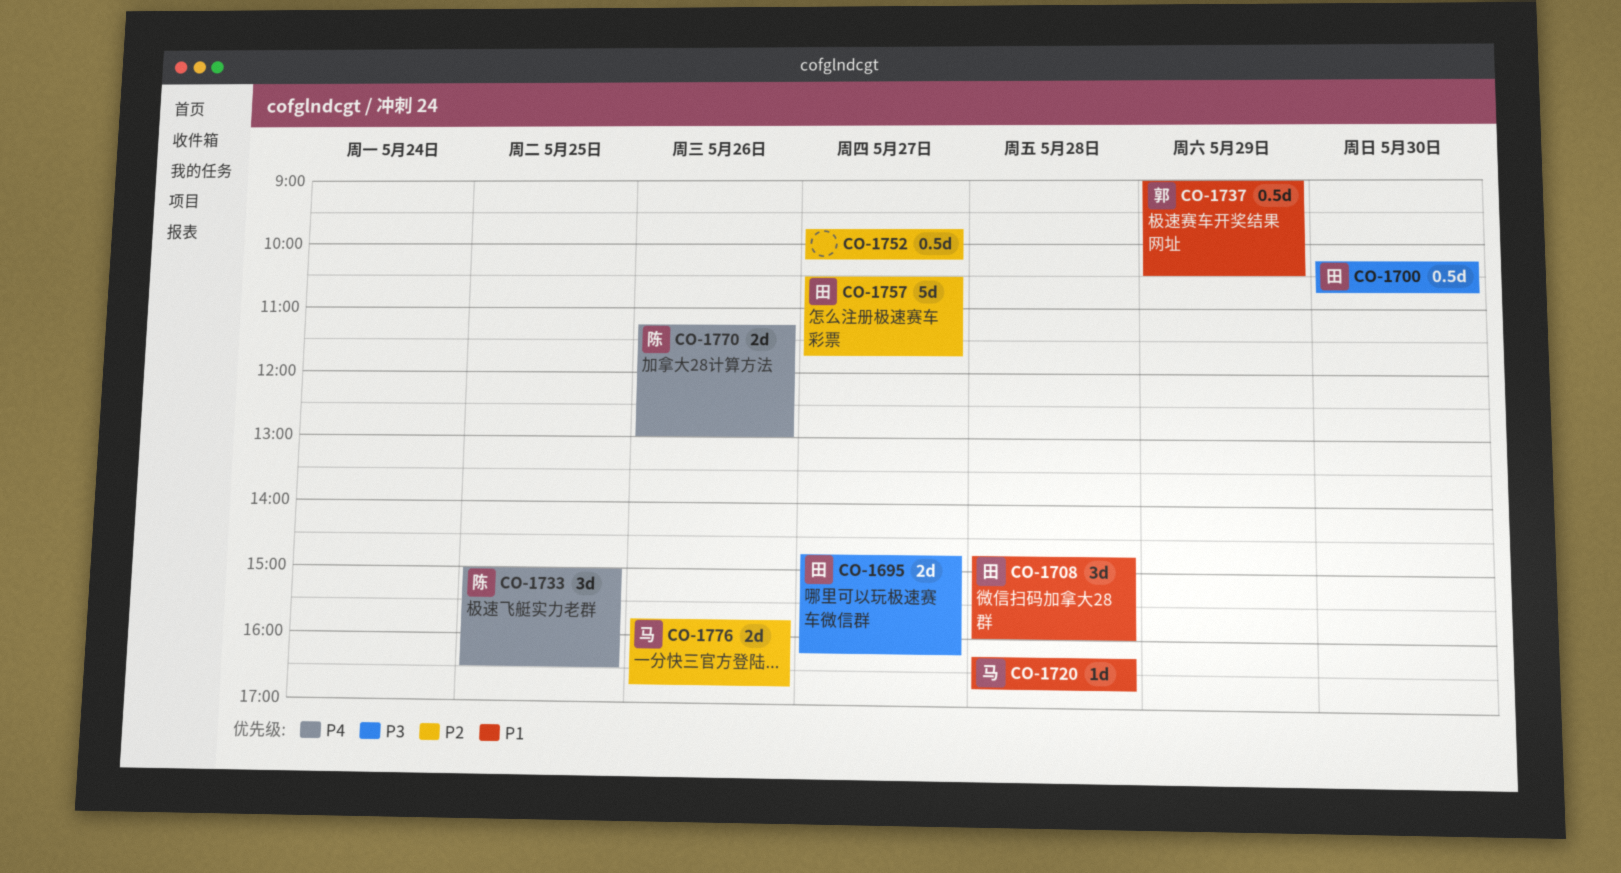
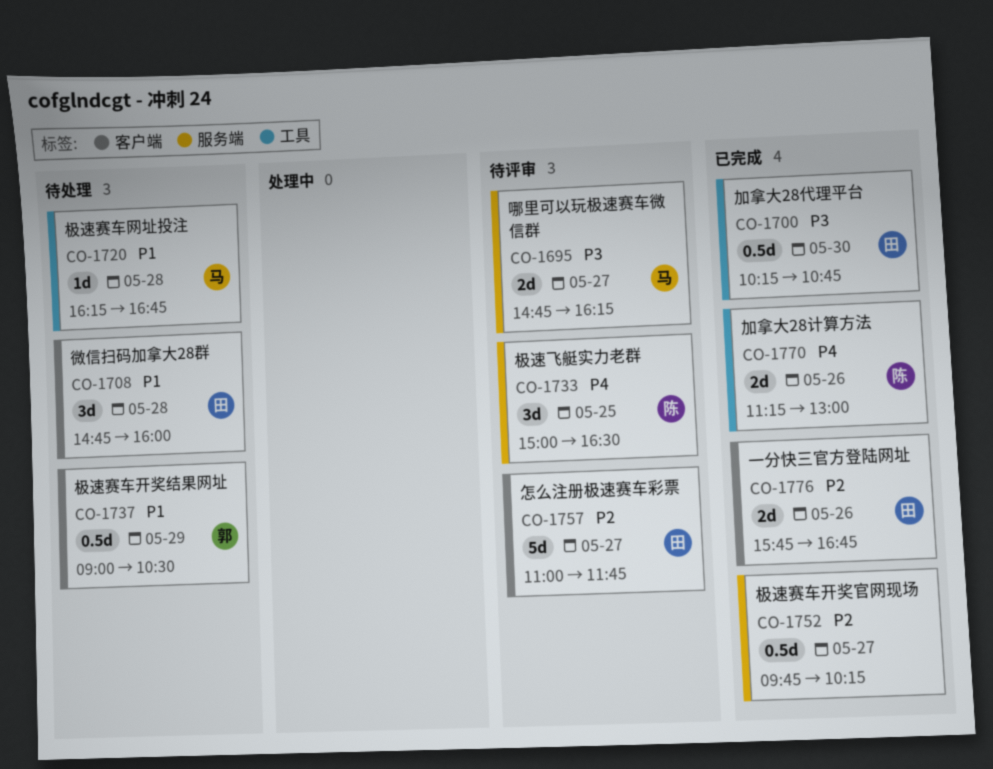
CO-1695, owner: 田 -> 马
CO-1757, begins: 10:30 -> 11:00
CO-1776, owner: 马 -> 田

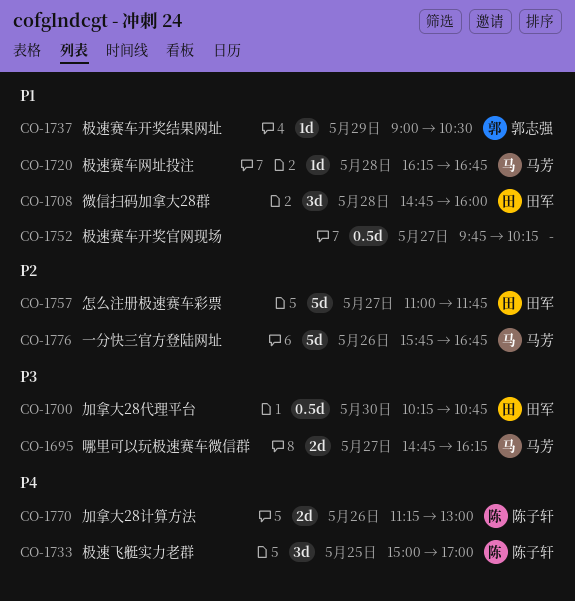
CO-1733, ends: 16:30 -> 17:00
CO-1737, estimate: 0.5d -> 1d
CO-1752, priority: P2 -> P1
CO-1776, owner: 田军 -> 马芳
CO-1776, estimate: 2d -> 5d

